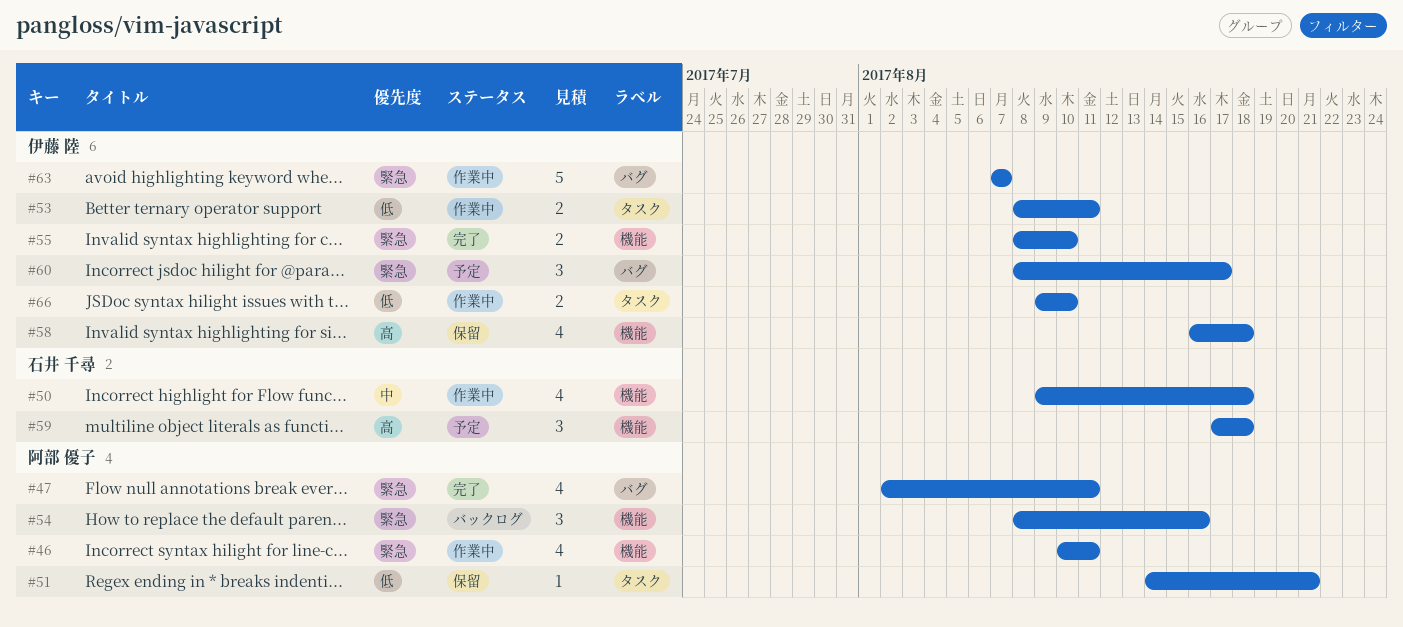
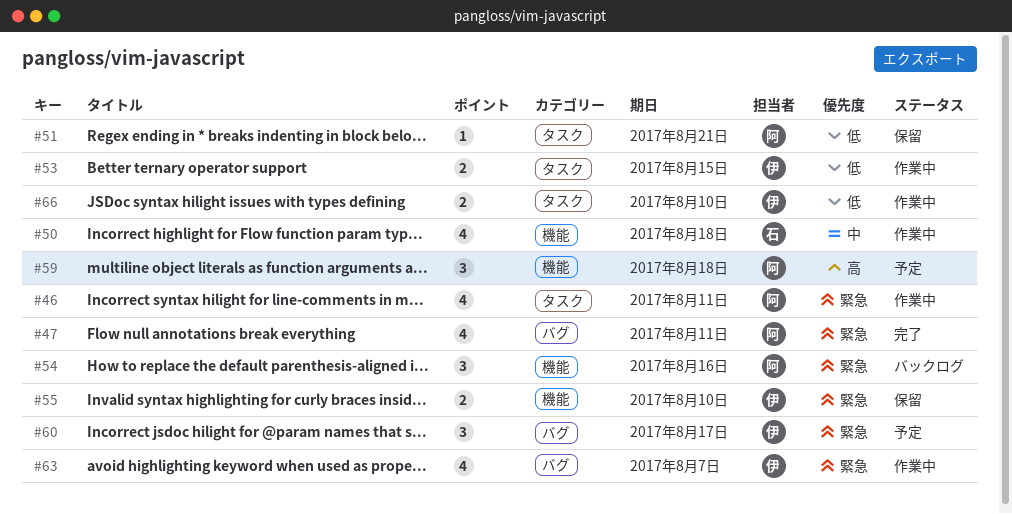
#46, label: 機能 -> タスク
#53, due: Aug 11 -> Aug 15
#55, status: 完了 -> 保留
#58: present -> none
#59, owner: 石井 千尋 -> 阿部 優子
#63, estimate: 5 -> 4

